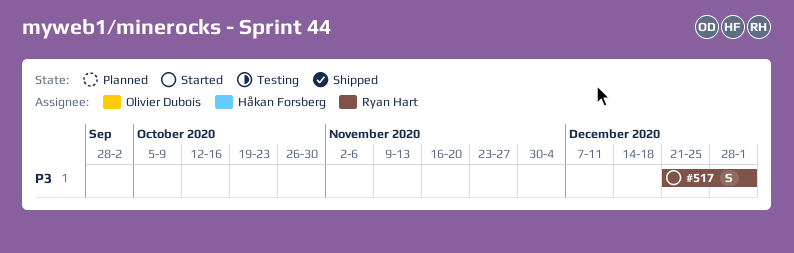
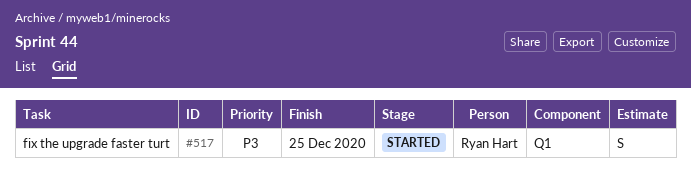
#517, due: Jan 1 -> Dec 25

